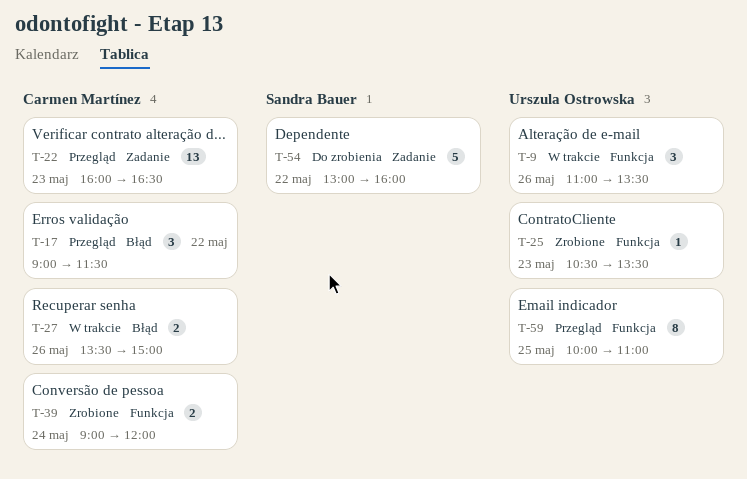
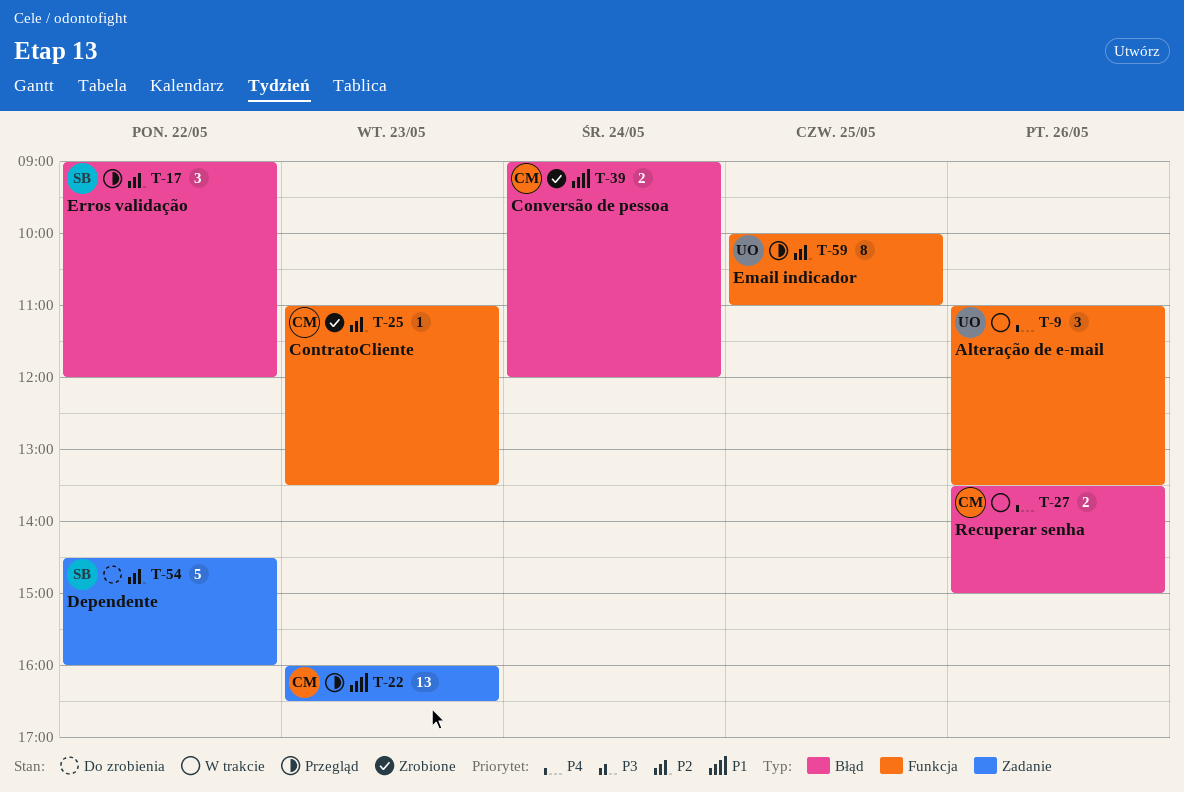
T-17, owner: Carmen Martínez -> Sandra Bauer
T-17, ends: 11:30 -> 12:00
T-25, owner: Urszula Ostrowska -> Carmen Martínez
T-25, begins: 10:30 -> 11:00
T-39, label: Funkcja -> Błąd
T-54, begins: 13:00 -> 14:30

